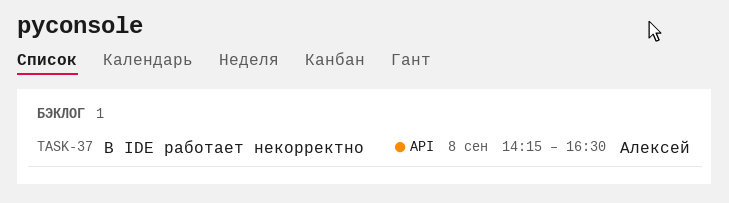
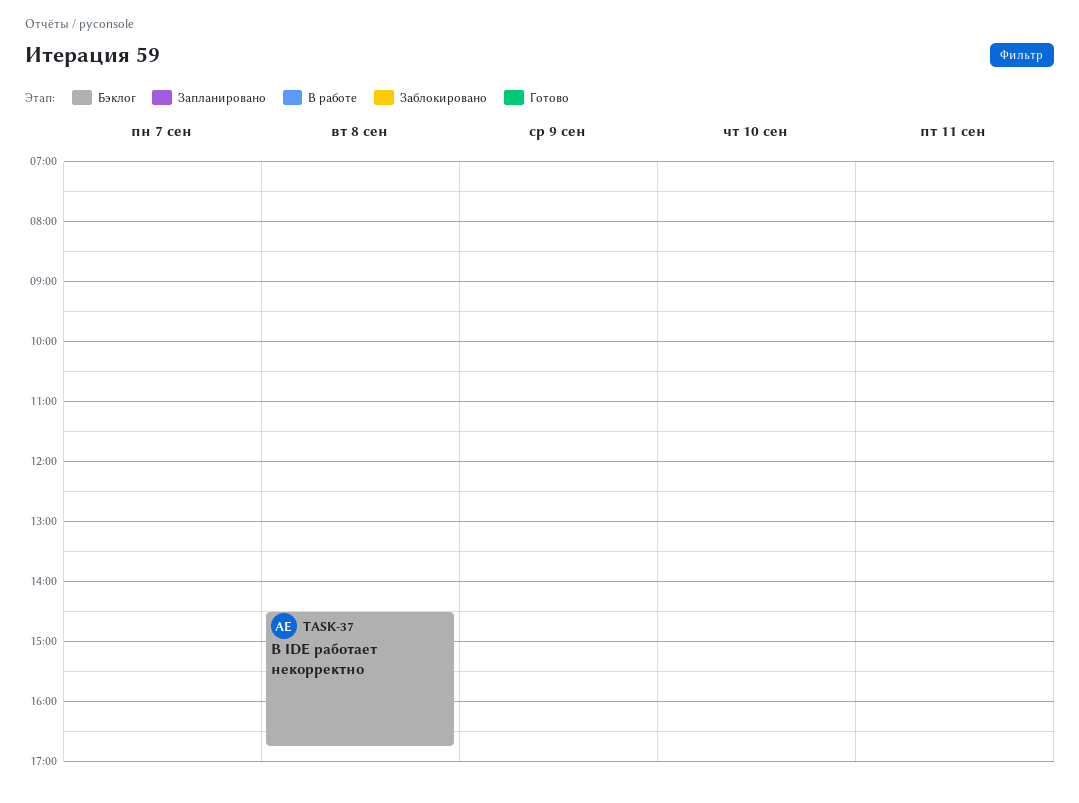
TASK-37, begins: 14:15 -> 14:30
TASK-37, ends: 16:30 -> 16:45

